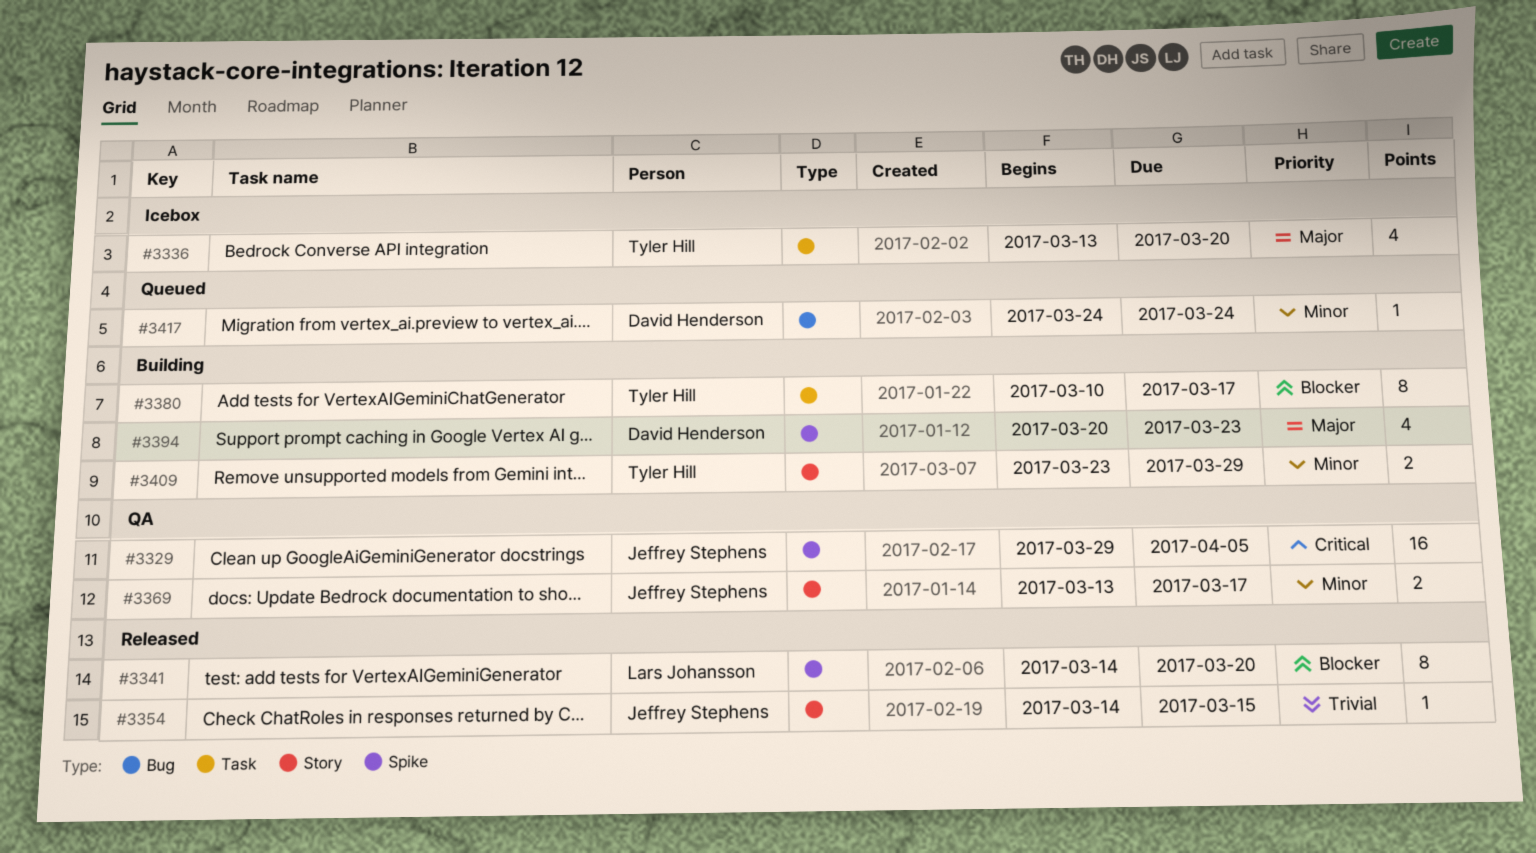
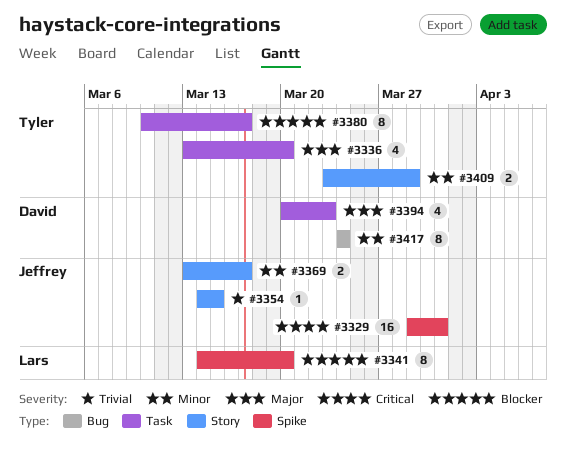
#3329, due: Apr 5 -> Mar 31
#3394, label: Spike -> Task
#3417, estimate: 1 -> 8

